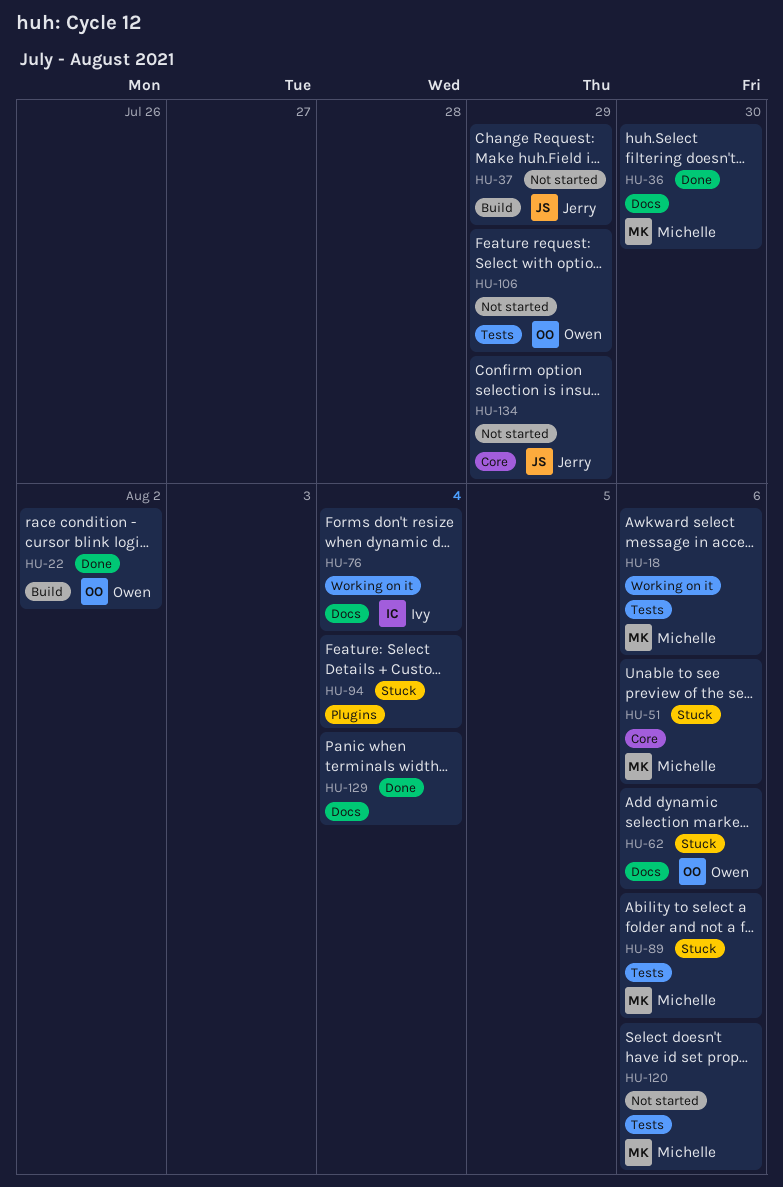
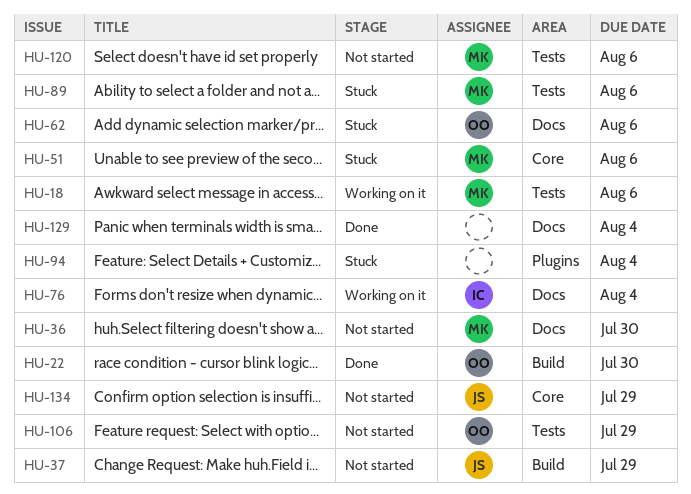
HU-22, due: Aug 2 -> Jul 30
HU-36, status: Done -> Not started

